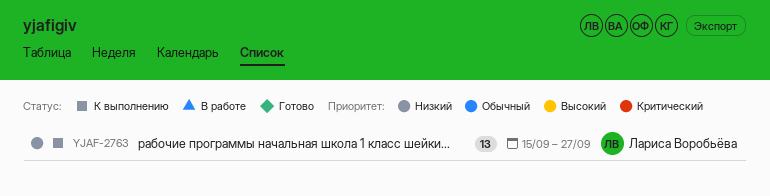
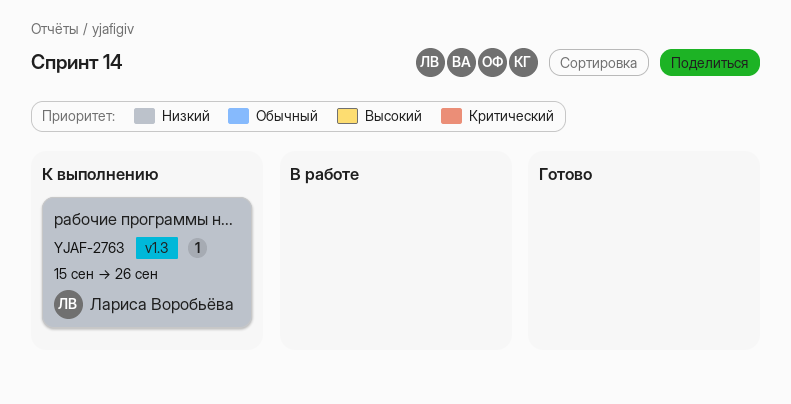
YJAF-2763, estimate: 13 -> 1
YJAF-2763, due: Sep 27 -> Sep 26

